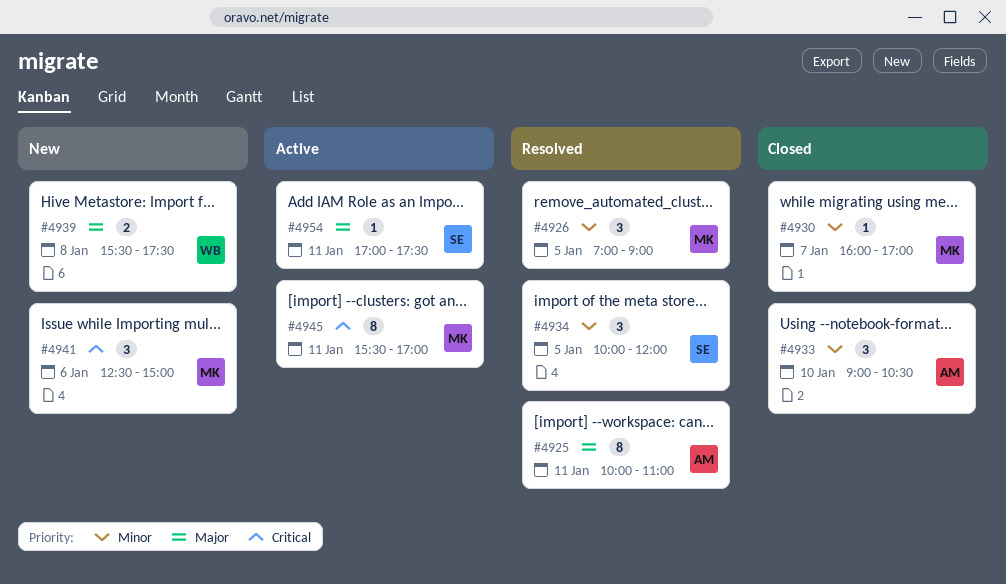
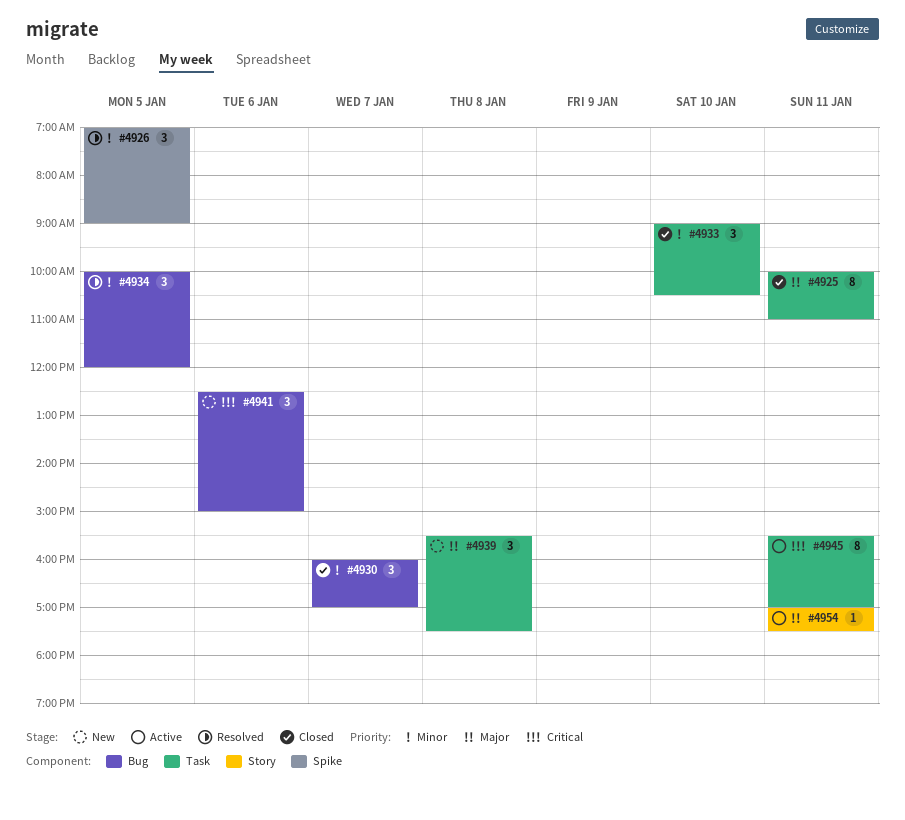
#4925, status: Resolved -> Closed
#4930, estimate: 1 -> 3
#4939, estimate: 2 -> 3

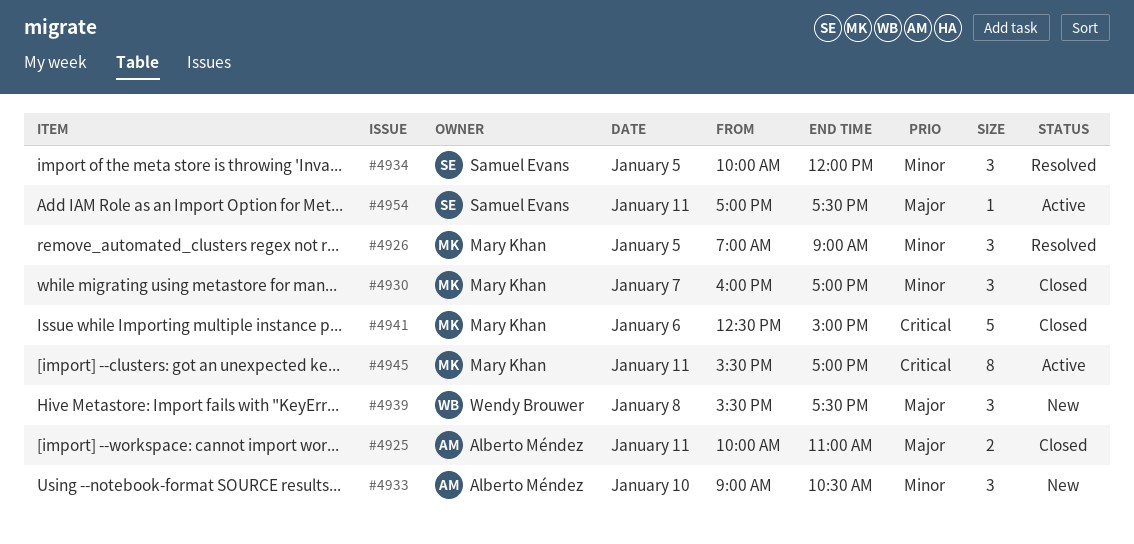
#4925, estimate: 8 -> 2
#4933, status: Closed -> New
#4941, status: New -> Closed
#4941, estimate: 3 -> 5

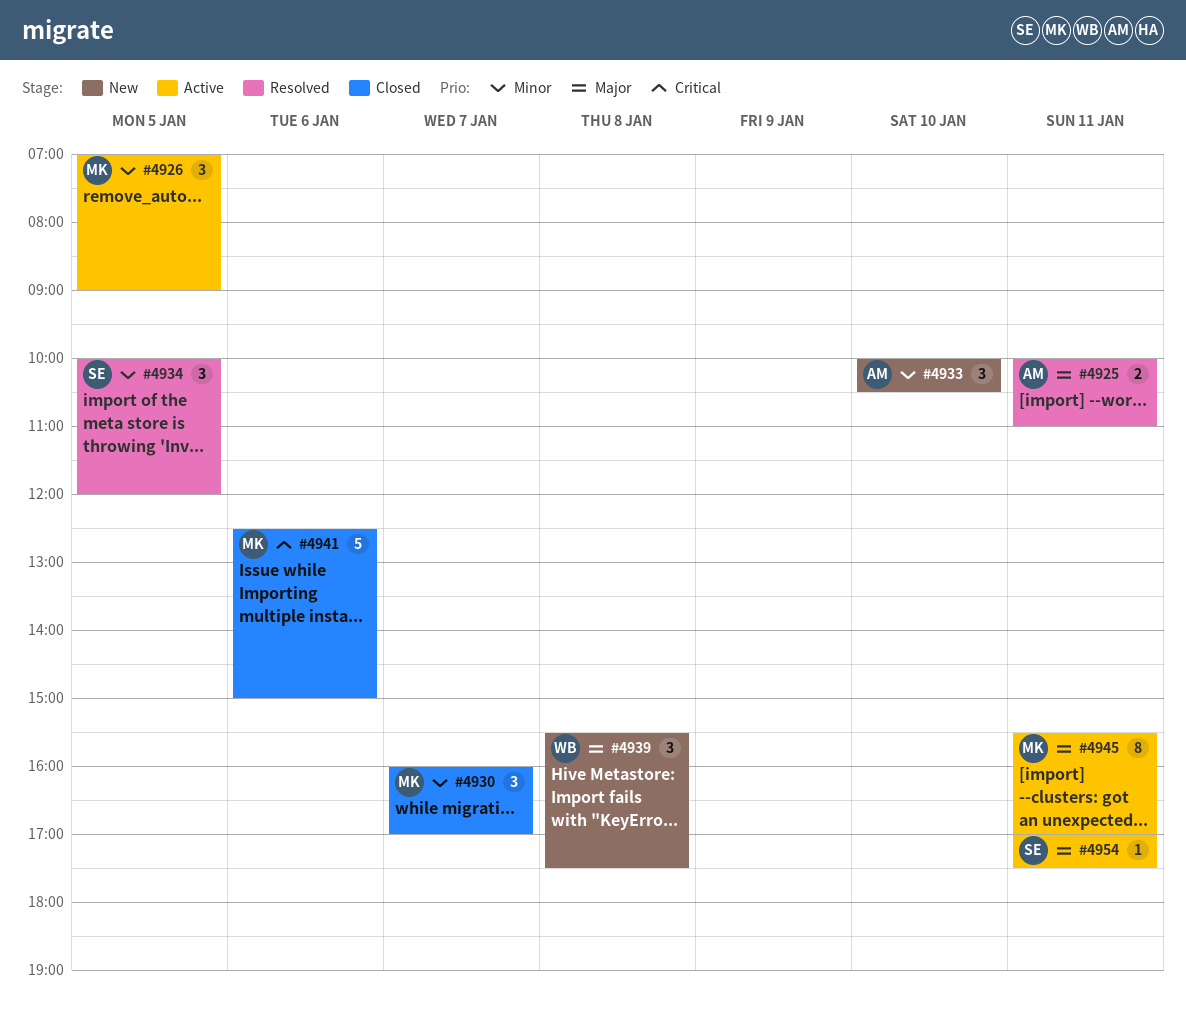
#4925, status: Closed -> Resolved
#4926, status: Resolved -> Active
#4933, begins: 09:00 -> 10:00
#4945, priority: Critical -> Major

